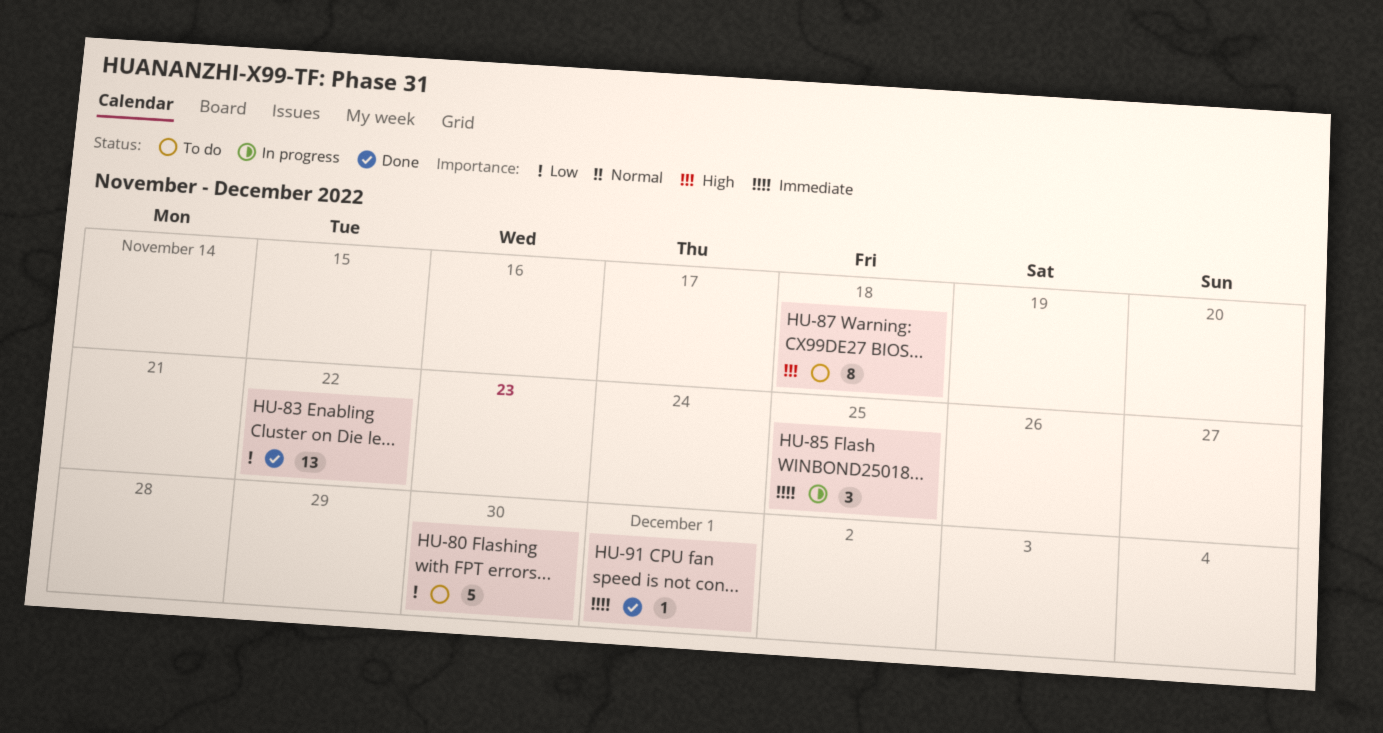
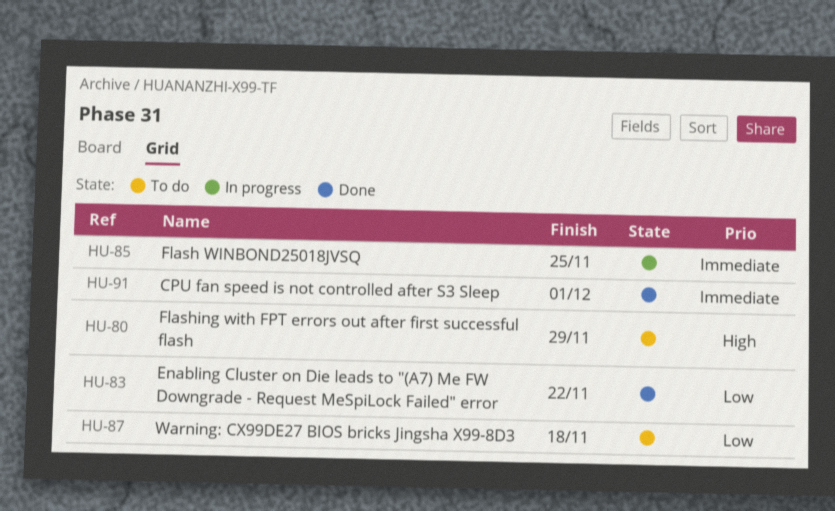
HU-80, priority: Low -> High
HU-80, due: Nov 30 -> Nov 29
HU-87, priority: High -> Low

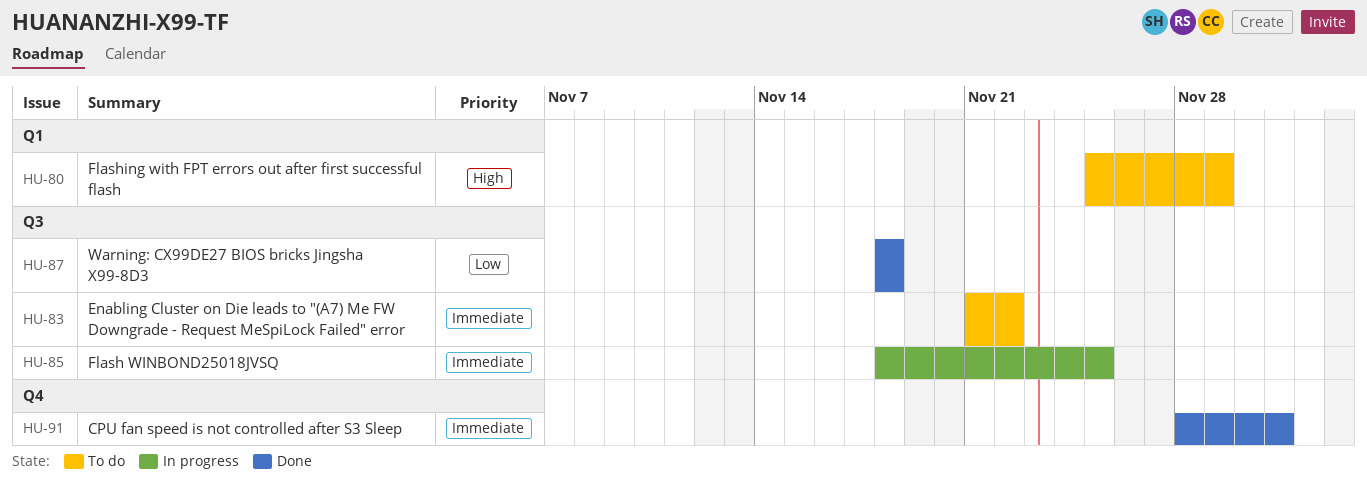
HU-83, status: Done -> To do
HU-83, priority: Low -> Immediate
HU-87, status: To do -> Done

